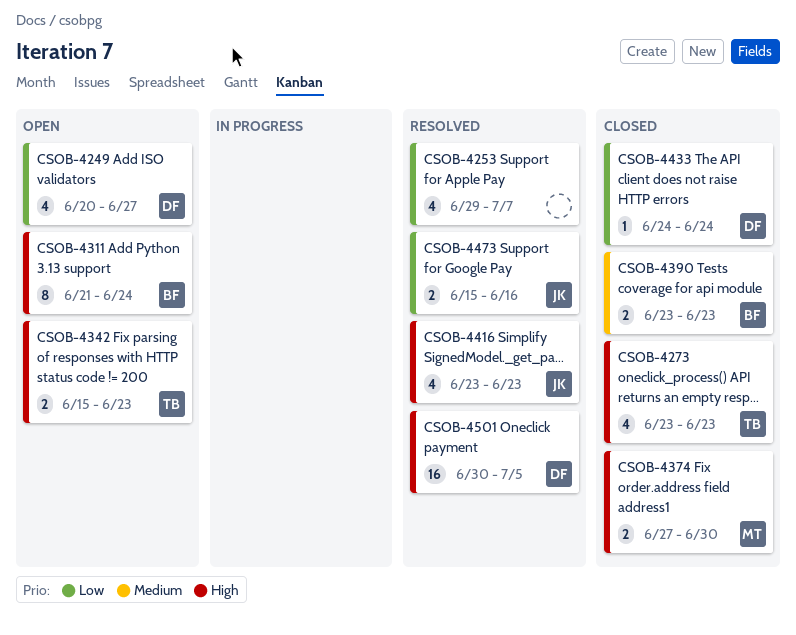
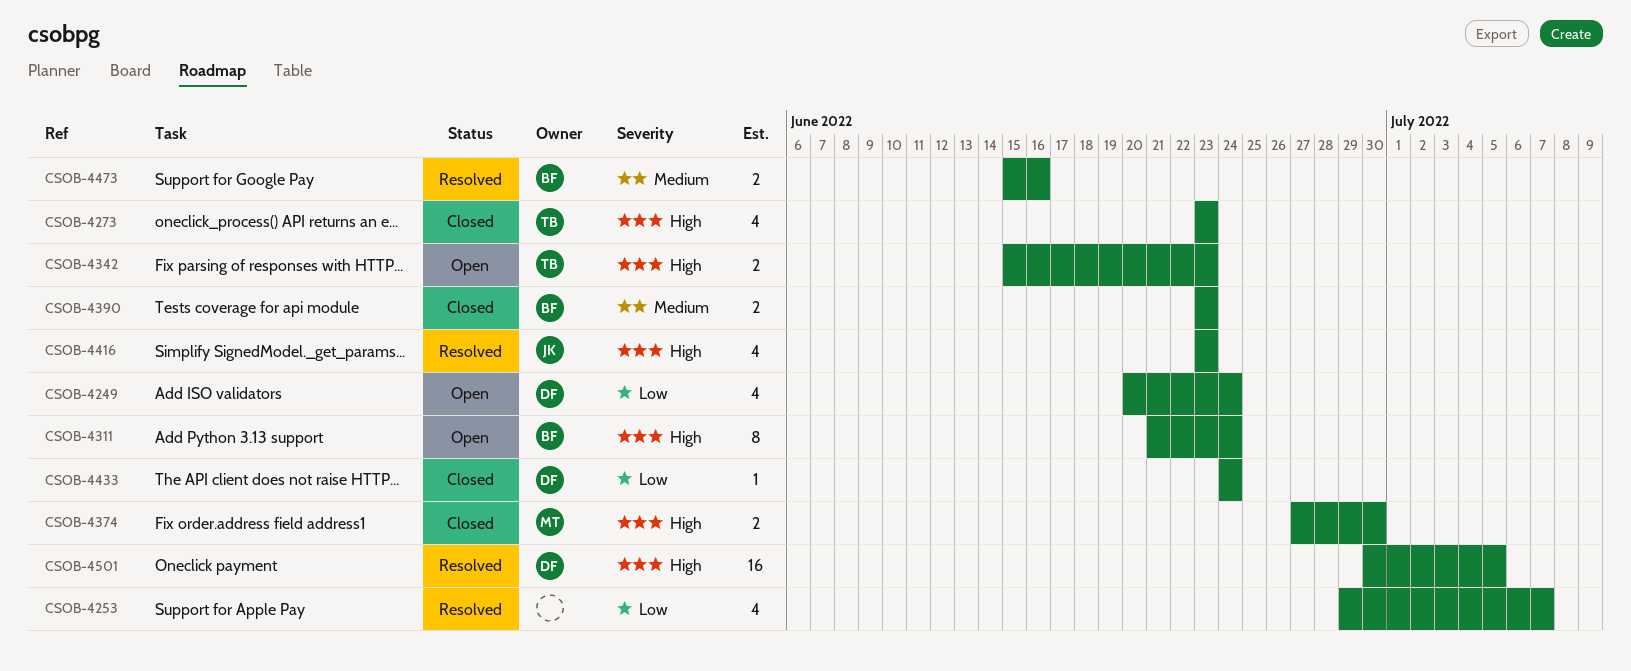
CSOB-4249, due: Jun 27 -> Jun 24
CSOB-4473, owner: JK -> BF
CSOB-4473, priority: Low -> Medium

